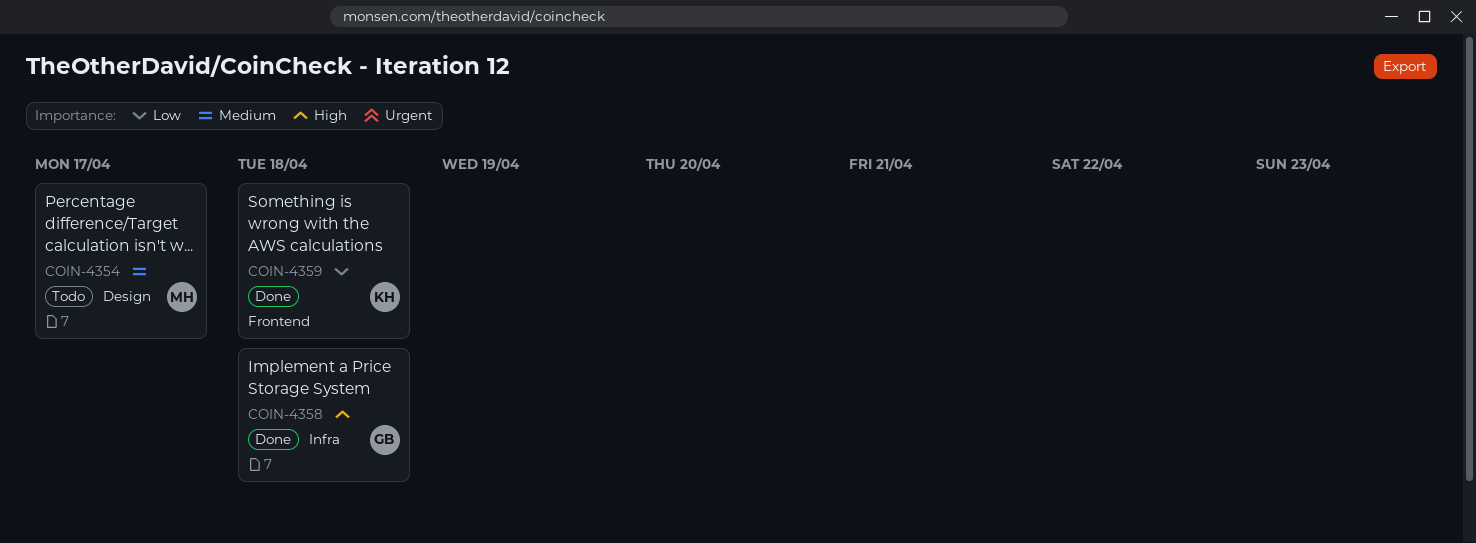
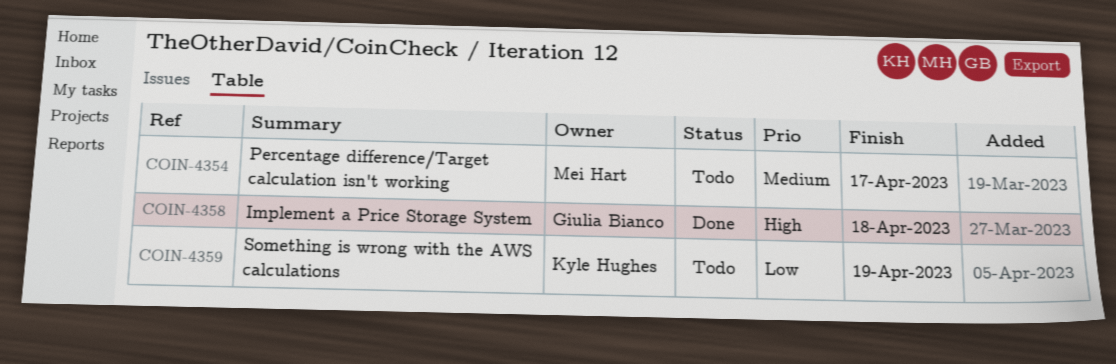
COIN-4359, status: Done -> Todo
COIN-4359, due: Apr 18 -> Apr 19

